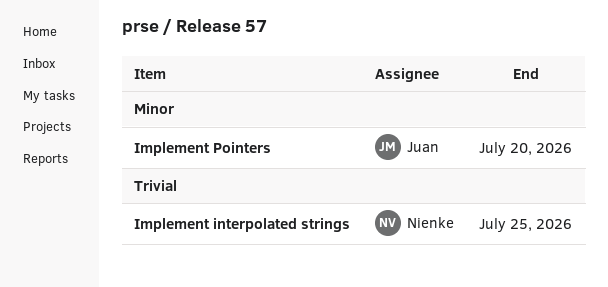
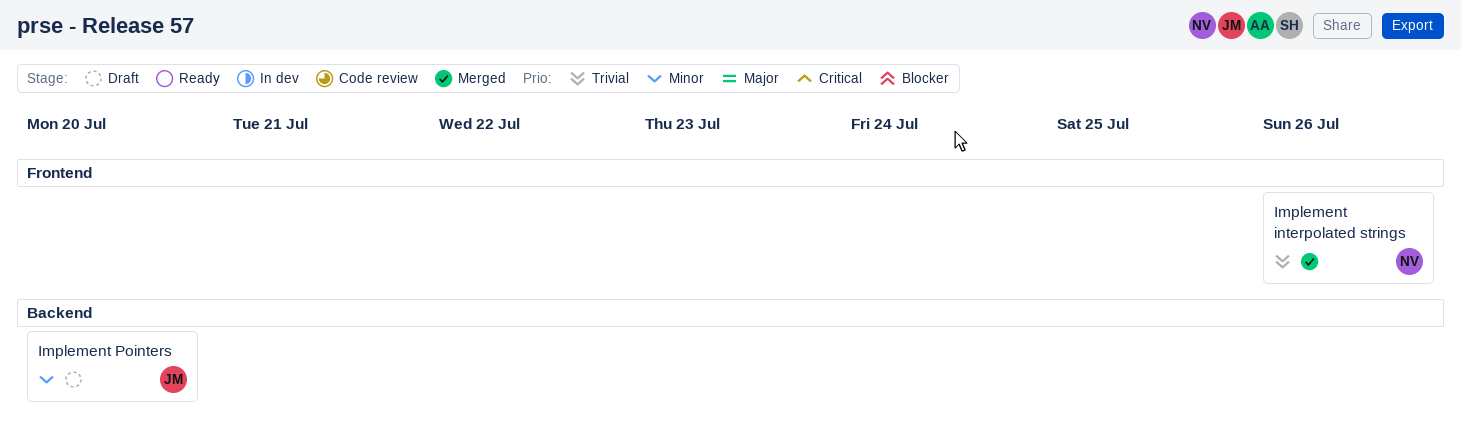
Implement interpolated strings, due: Jul 25 -> Jul 26

